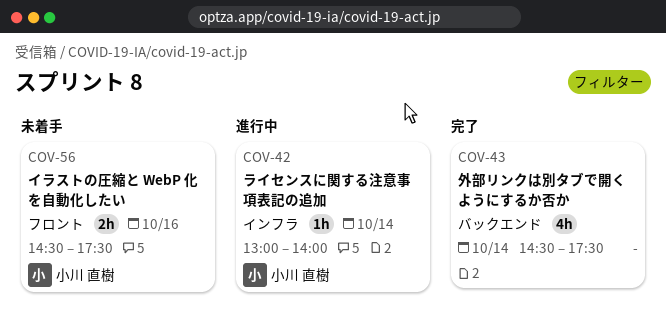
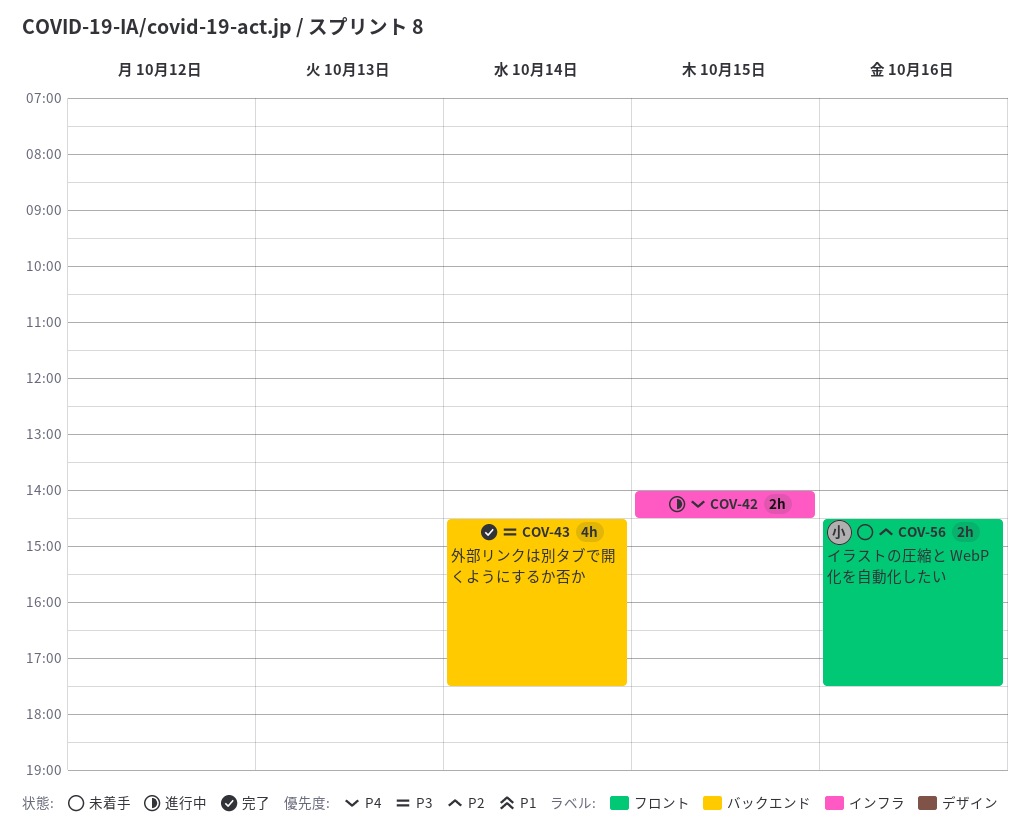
COV-42, owner: 小川 直樹 -> none
COV-42, estimate: 1h -> 2h
COV-42, day: Oct 14 -> Oct 15
COV-42, begins: 13:00 -> 14:00
COV-42, ends: 14:00 -> 14:30

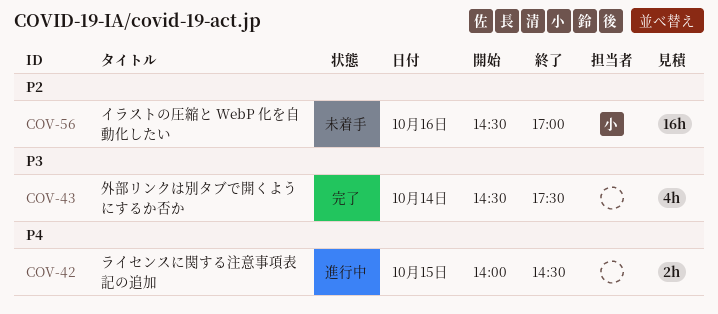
COV-56, estimate: 2h -> 16h
COV-56, ends: 17:30 -> 17:00

